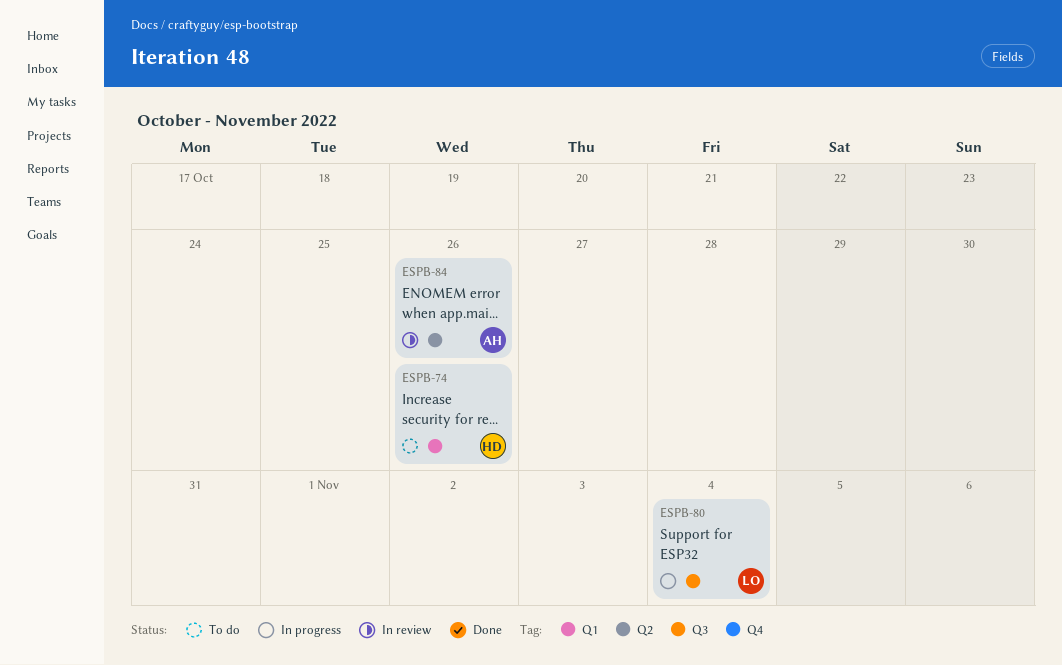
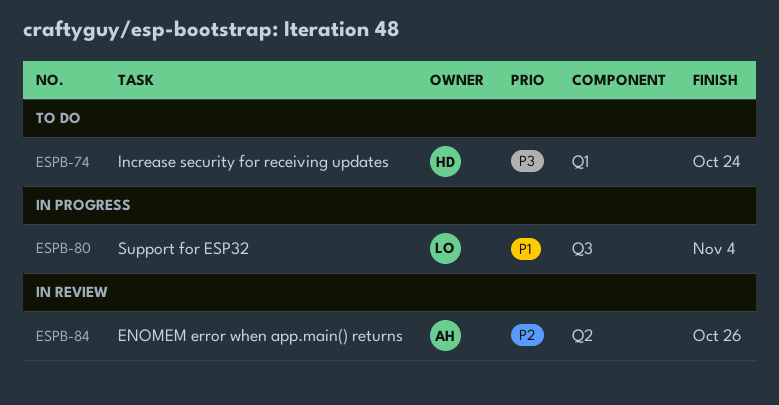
ESPB-74, due: Oct 26 -> Oct 24

